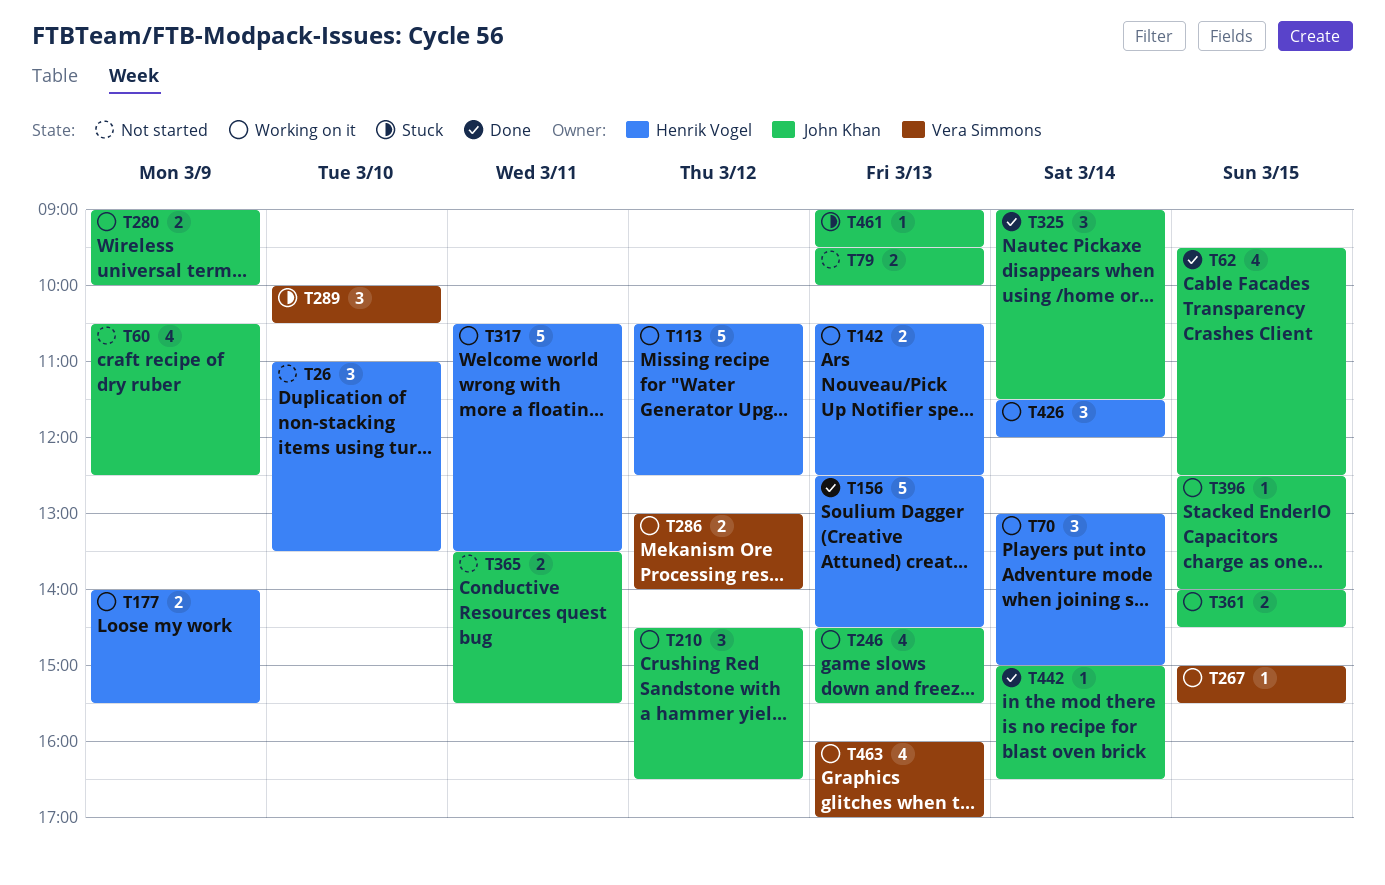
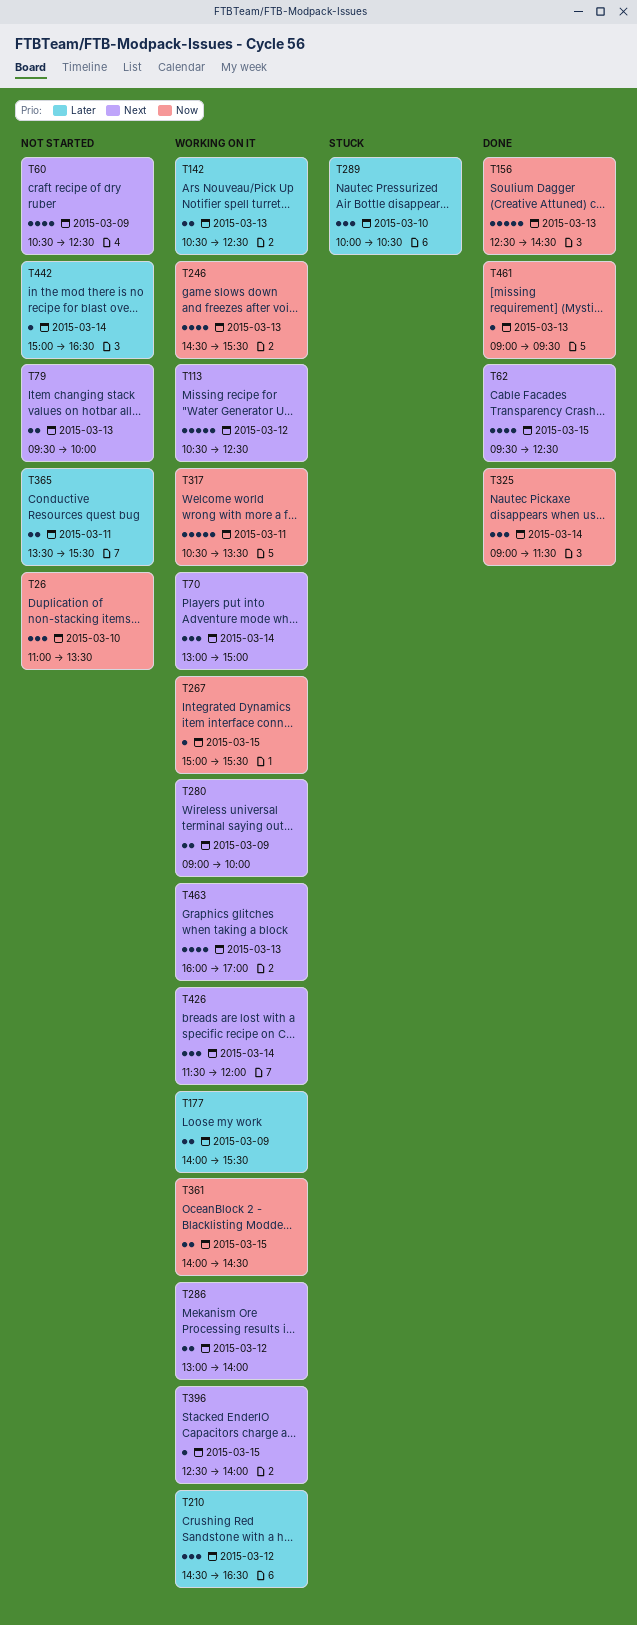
T442, status: Done -> Not started
T461, status: Stuck -> Done

